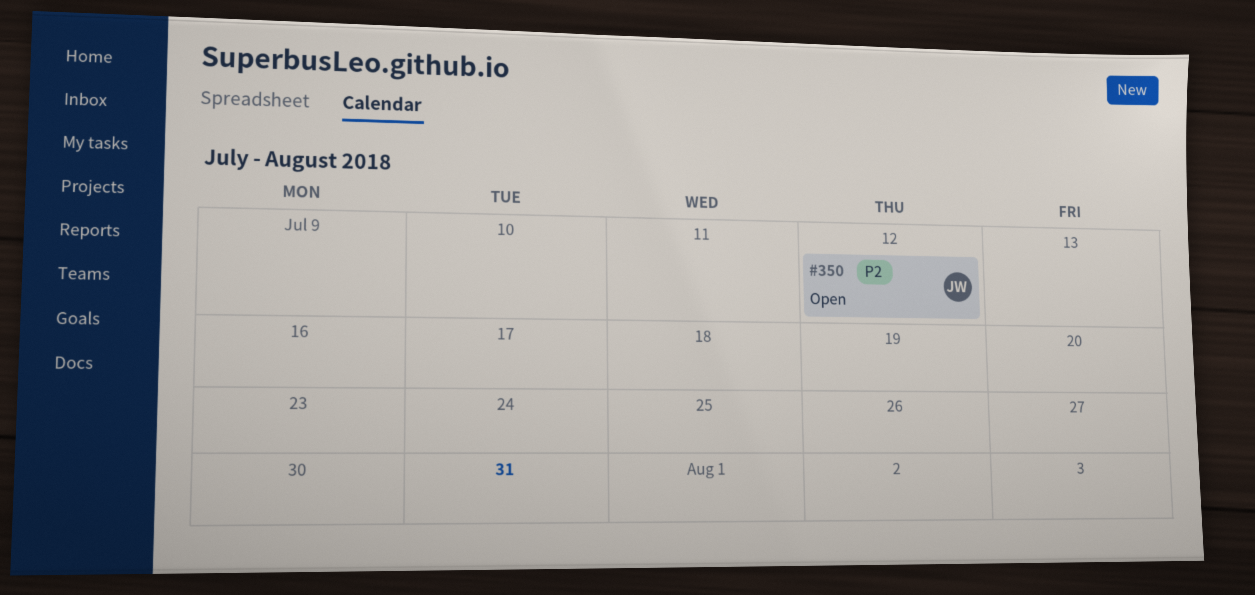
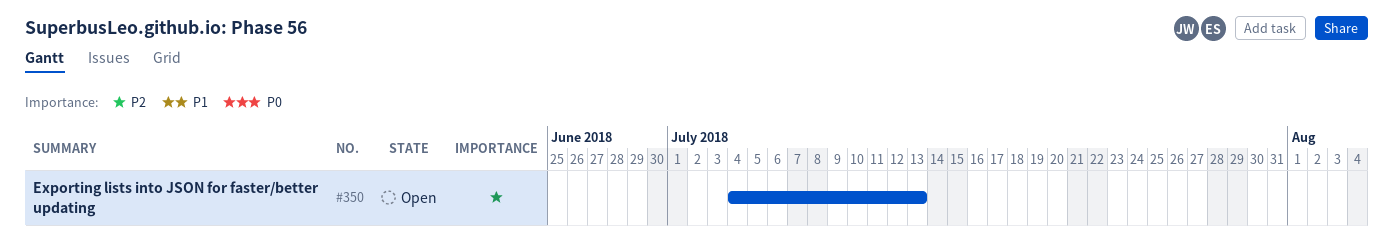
#350, due: Jul 12 -> Jul 13

